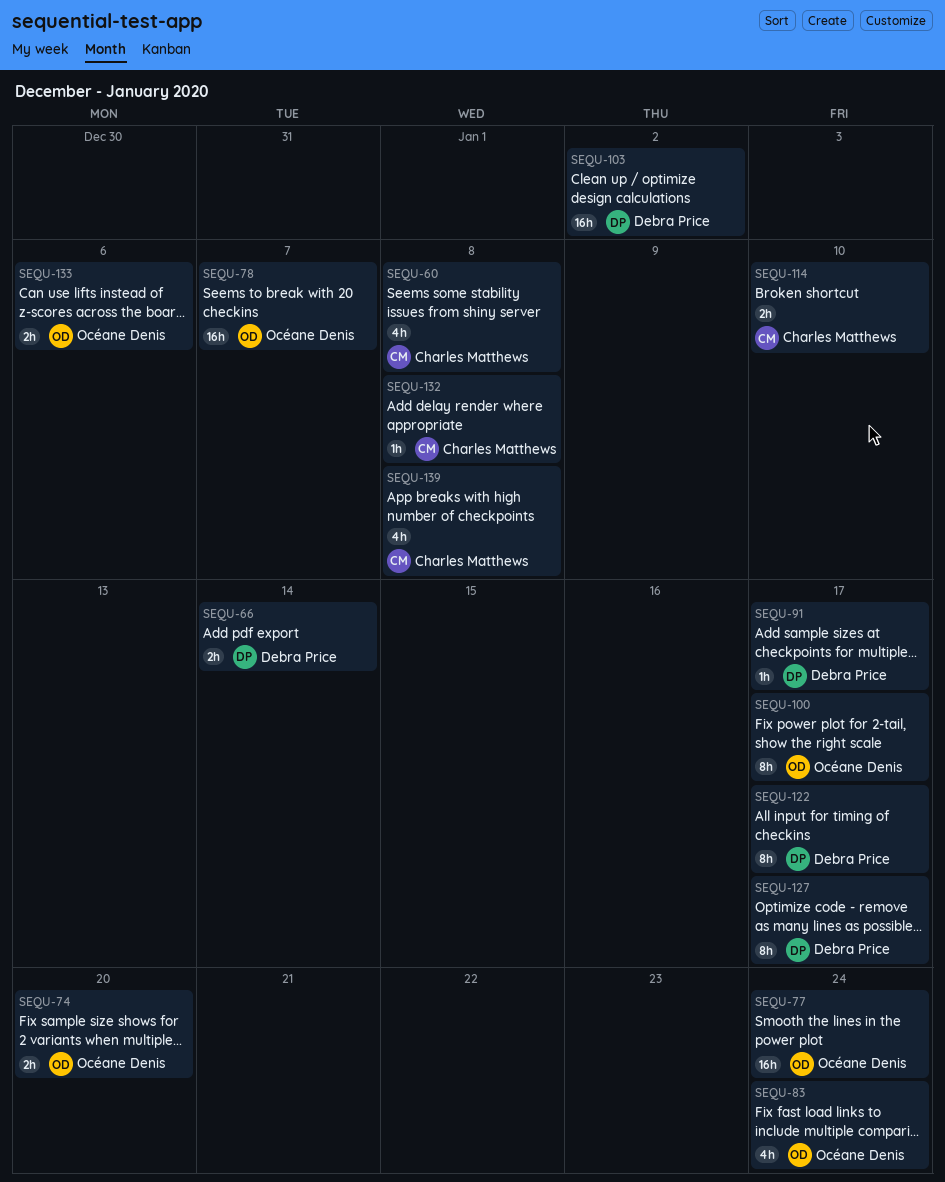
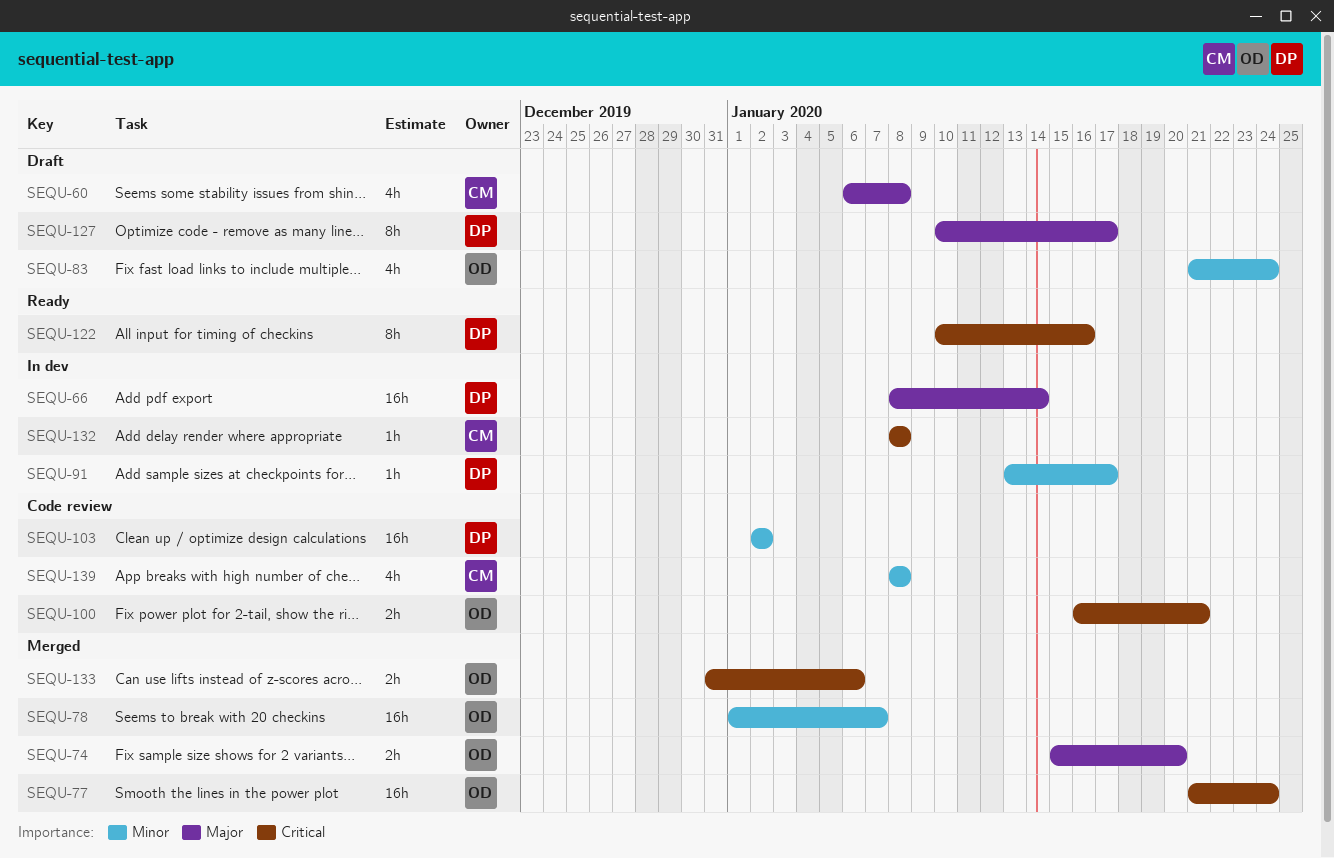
SEQU-66, estimate: 2h -> 16h
SEQU-100, estimate: 8h -> 2h
SEQU-100, due: Jan 17 -> Jan 21
SEQU-114: present -> none
SEQU-122, due: Jan 17 -> Jan 16

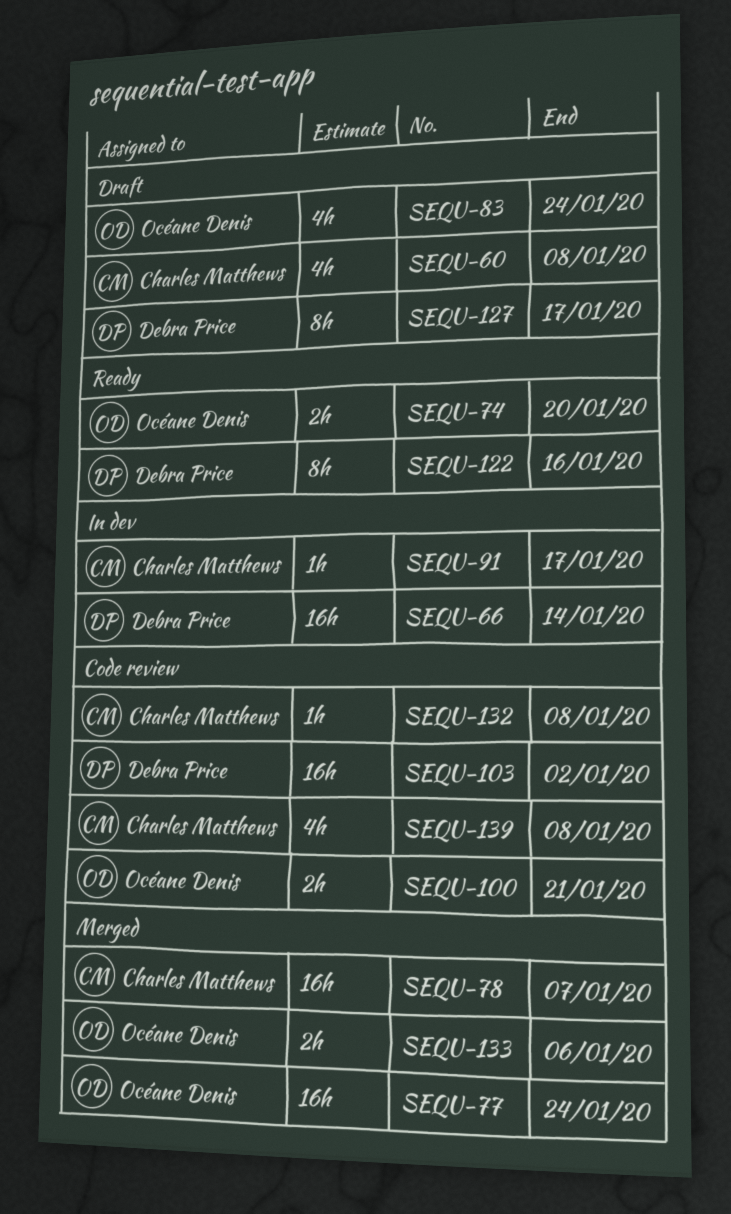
SEQU-74, status: Merged -> Ready
SEQU-78, owner: Océane Denis -> Charles Matthews
SEQU-91, owner: Debra Price -> Charles Matthews
SEQU-132, status: In dev -> Code review

